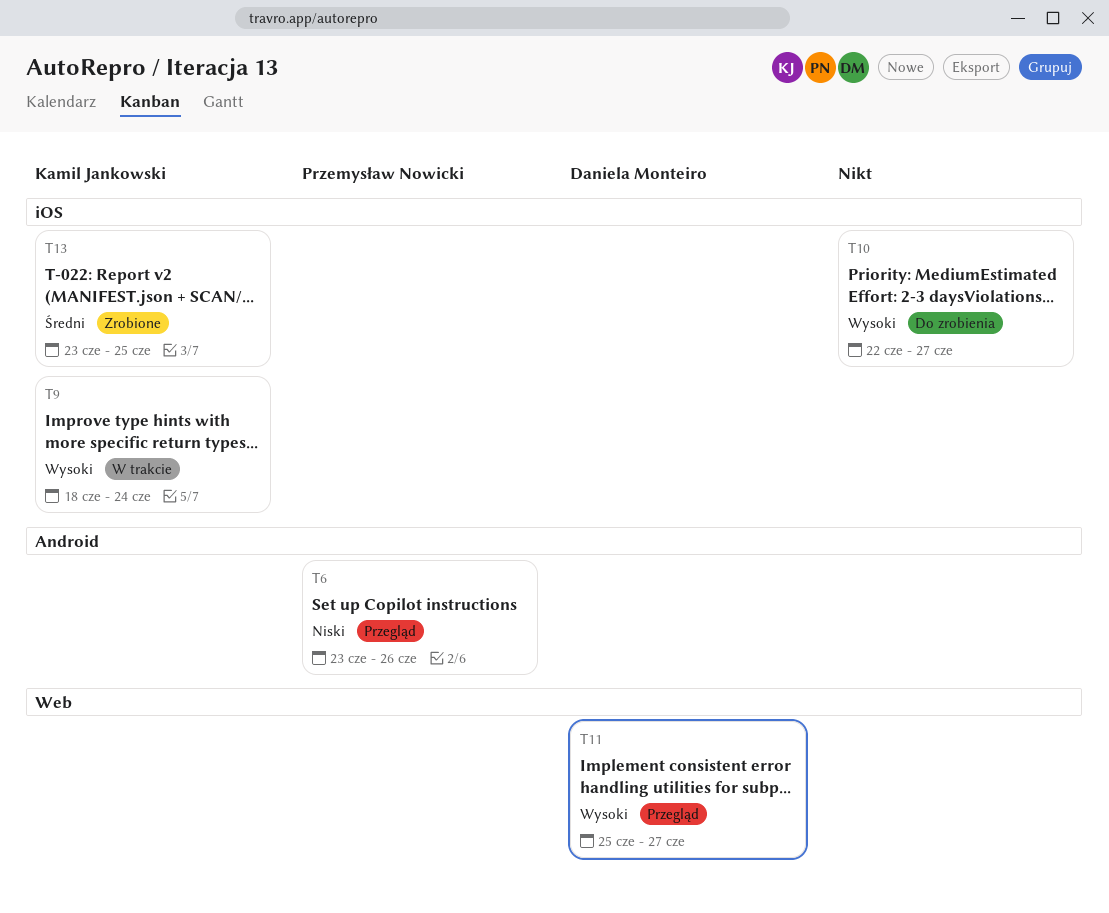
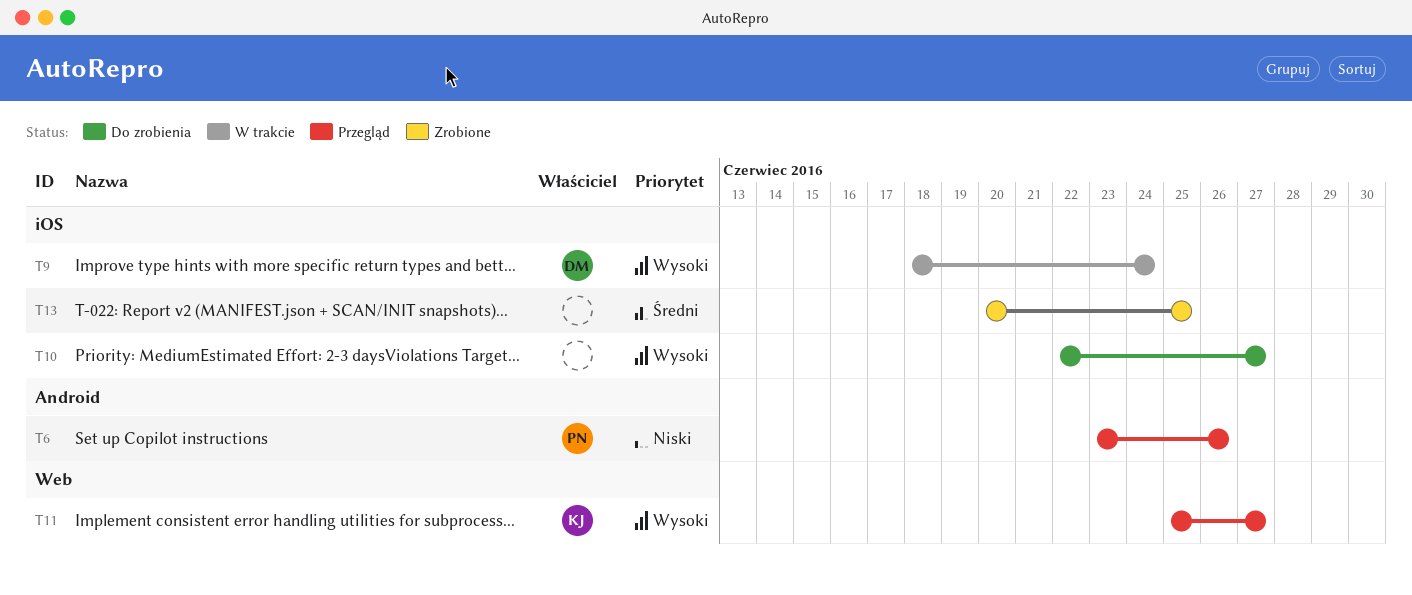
T9, owner: Kamil Jankowski -> Daniela Monteiro
T11, owner: Daniela Monteiro -> Kamil Jankowski
T13, owner: Kamil Jankowski -> none
T13, start: Jun 23 -> Jun 20

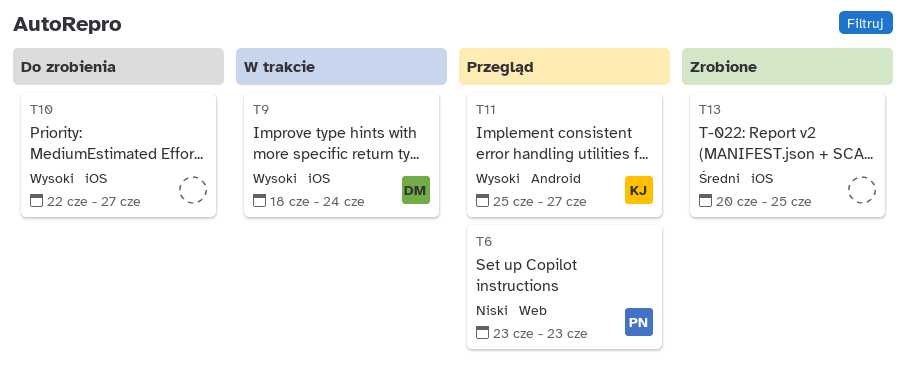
T6, label: Android -> Web
T6, due: Jun 26 -> Jun 23
T11, label: Web -> Android

